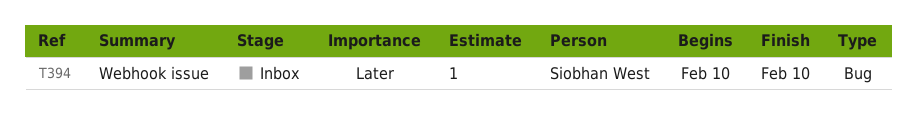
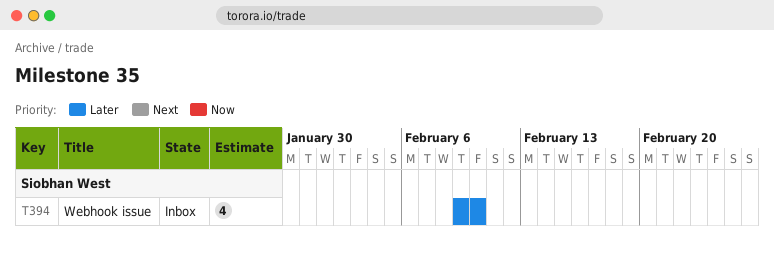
T394, estimate: 1 -> 4
T394, start: Feb 10 -> Feb 9

